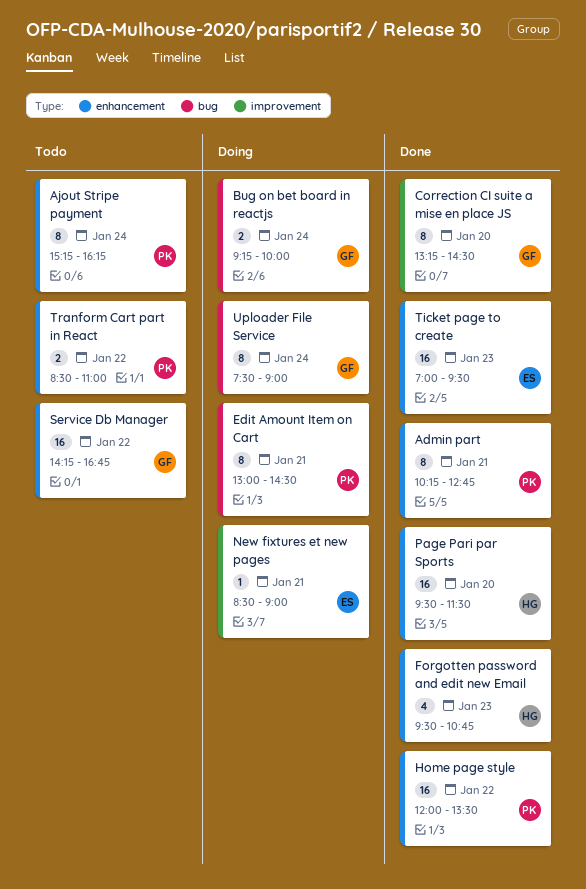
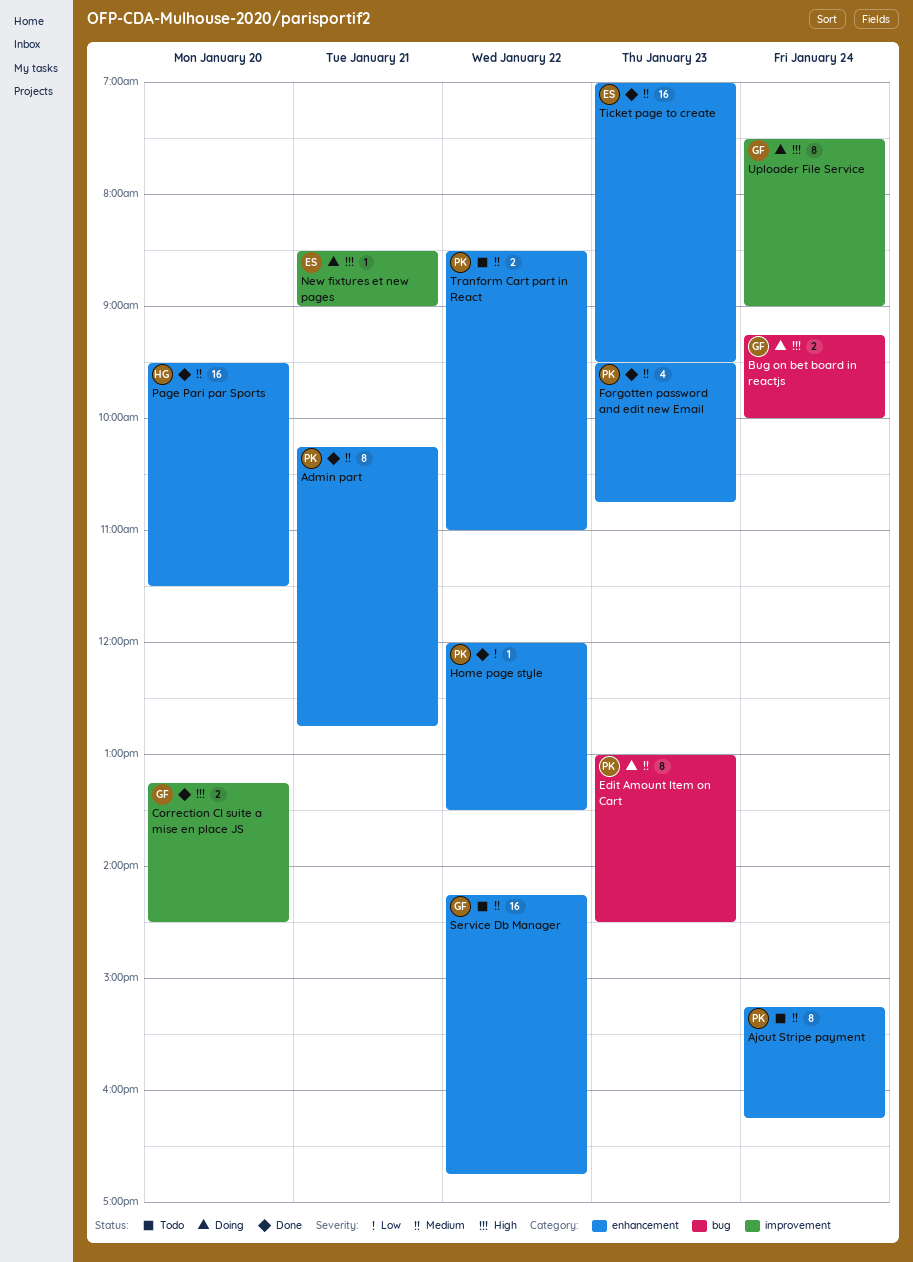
Correction CI suite a mise en place JS, estimate: 8 -> 2
Edit Amount Item on Cart, day: Jan 21 -> Jan 23
Forgotten password and edit new Email, owner: HG -> PK
Home page style, estimate: 16 -> 1
Uploader File Service, label: bug -> improvement

